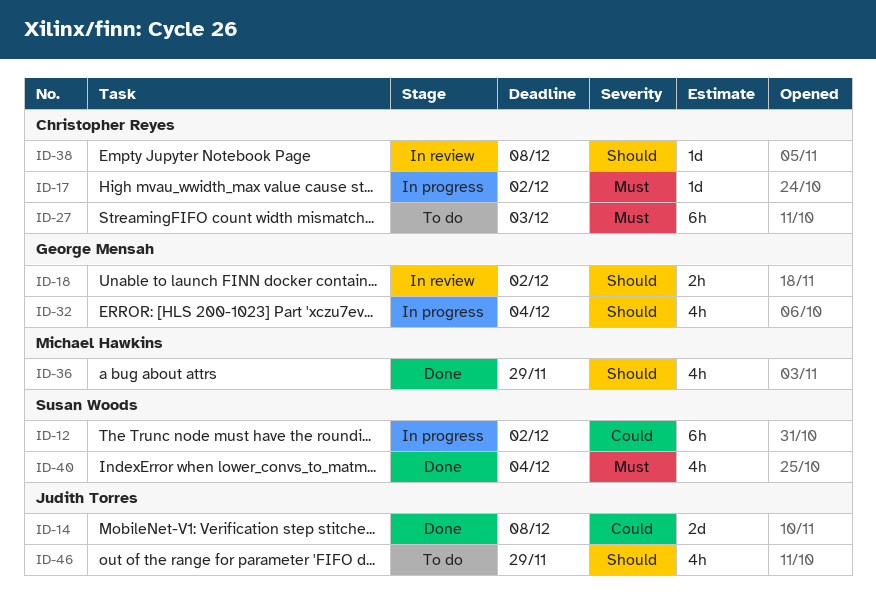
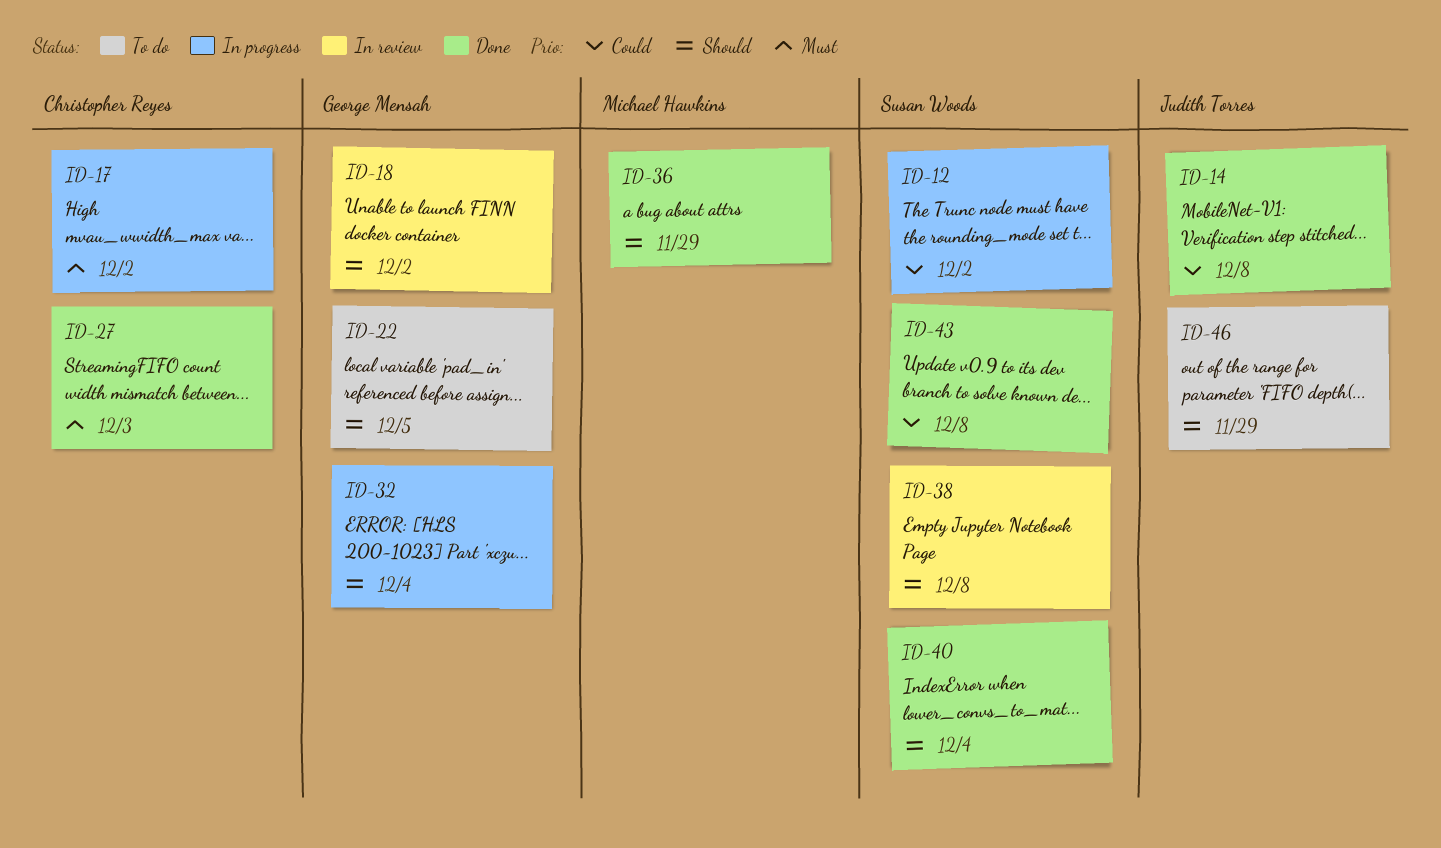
ID-22: none -> present
ID-27, status: To do -> Done
ID-38, owner: Christopher Reyes -> Susan Woods
ID-40, priority: Must -> Should
ID-43: none -> present

